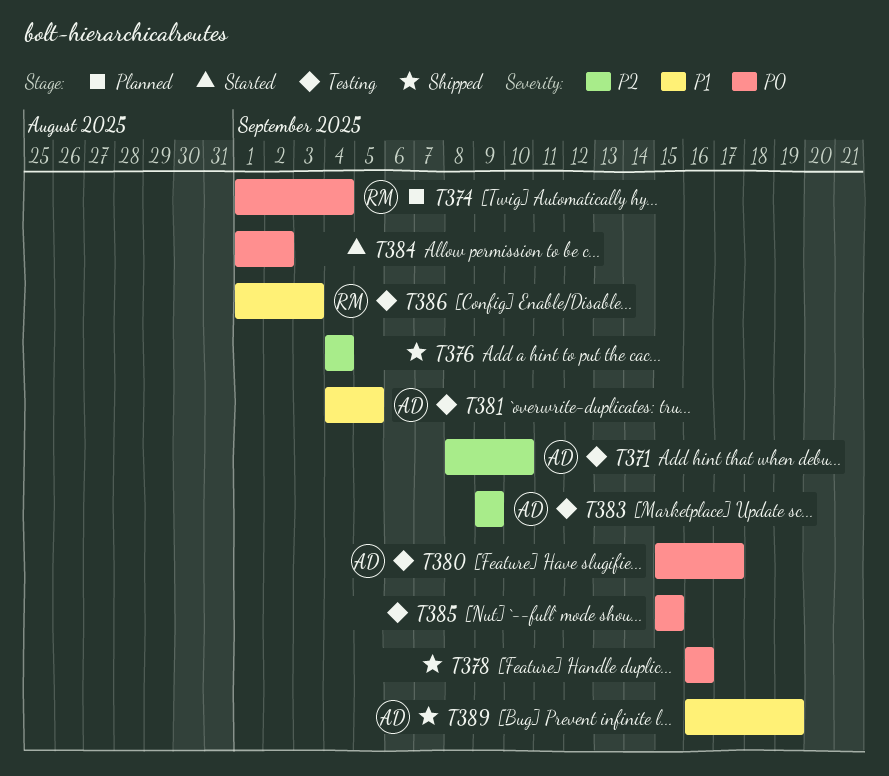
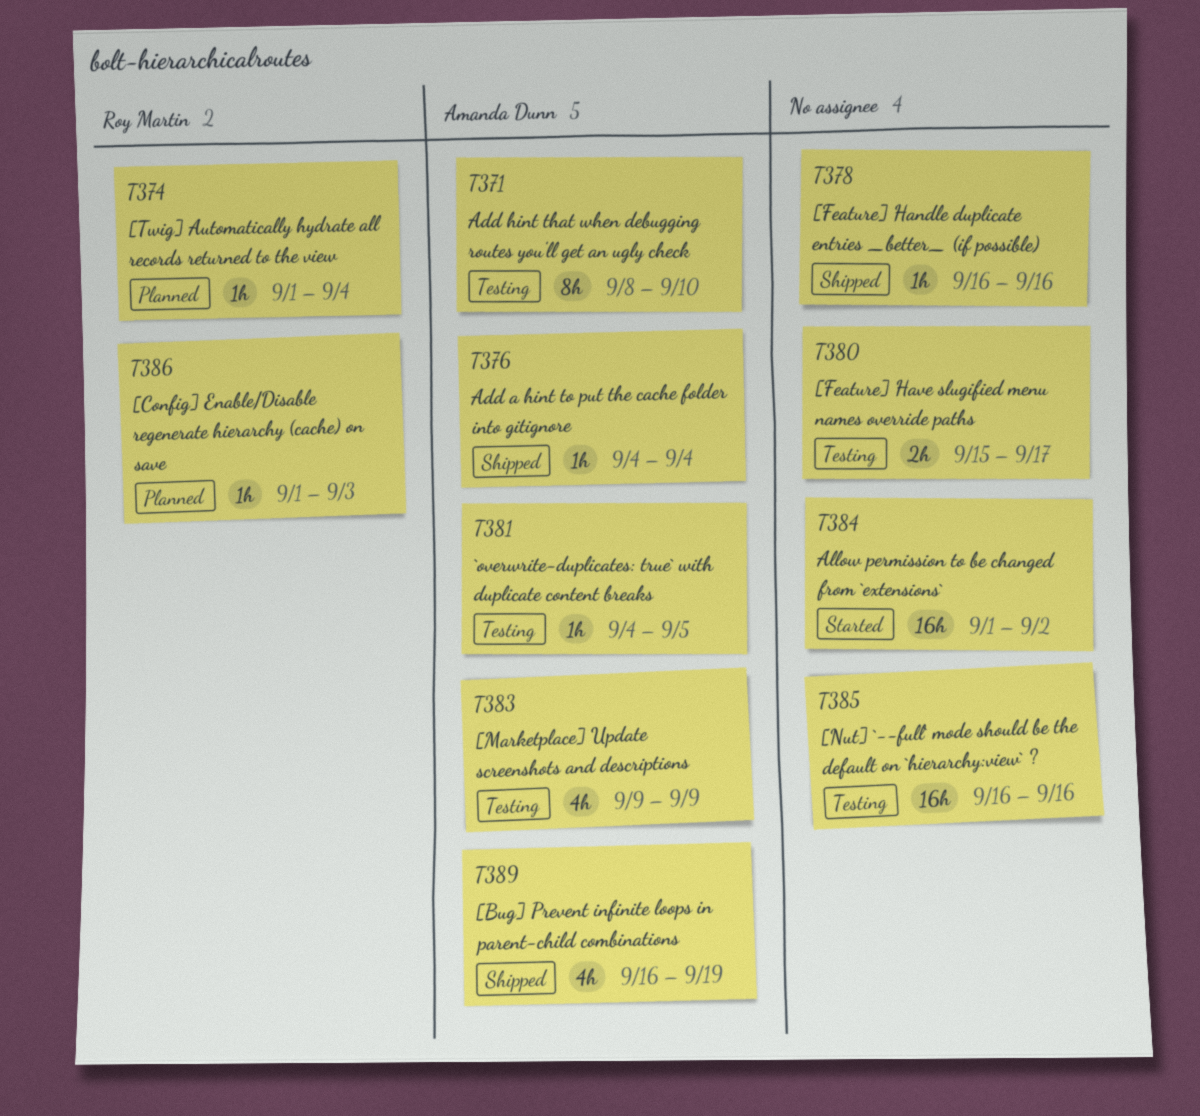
T376, owner: none -> Amanda Dunn
T380, owner: Amanda Dunn -> none
T385, start: Sep 15 -> Sep 16
T385, due: Sep 15 -> Sep 16
T386, status: Testing -> Planned

